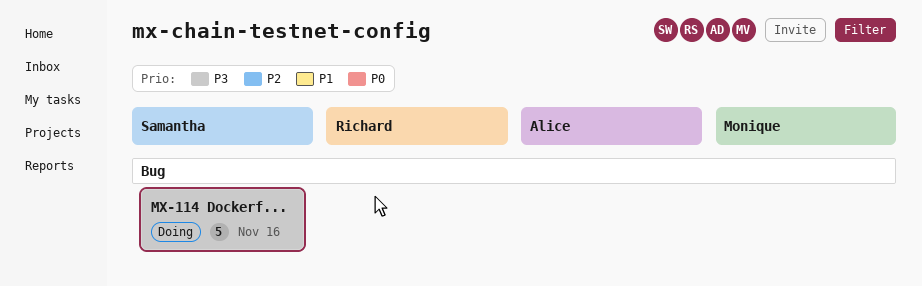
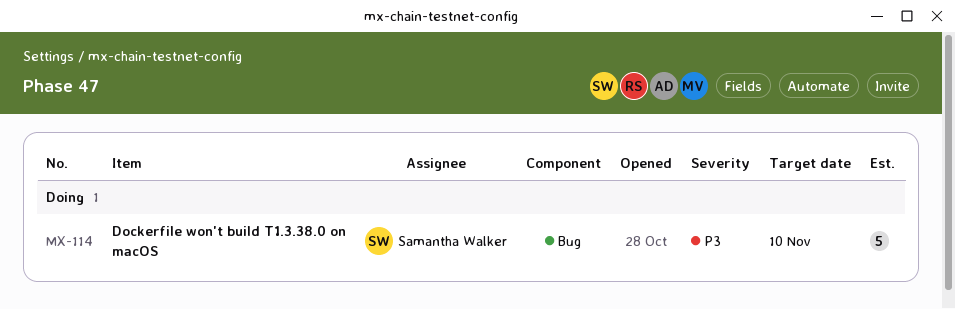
MX-114, due: Nov 16 -> Nov 10

